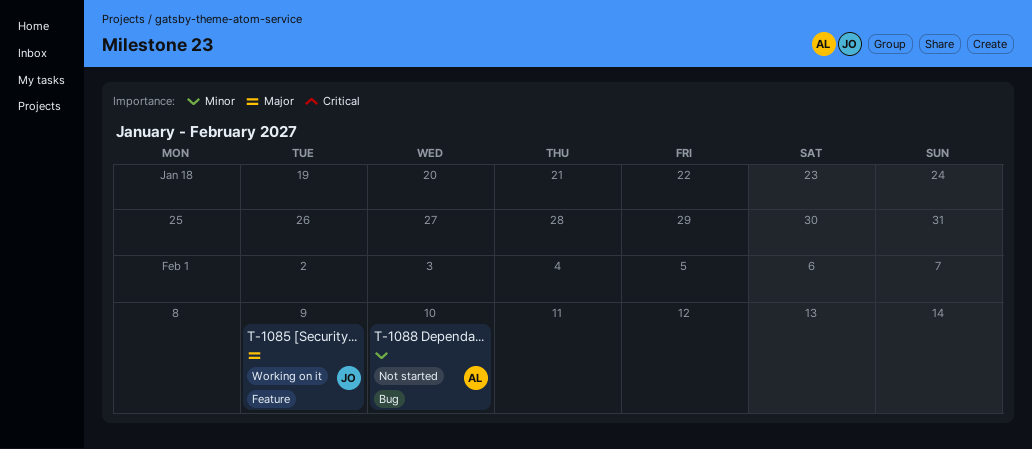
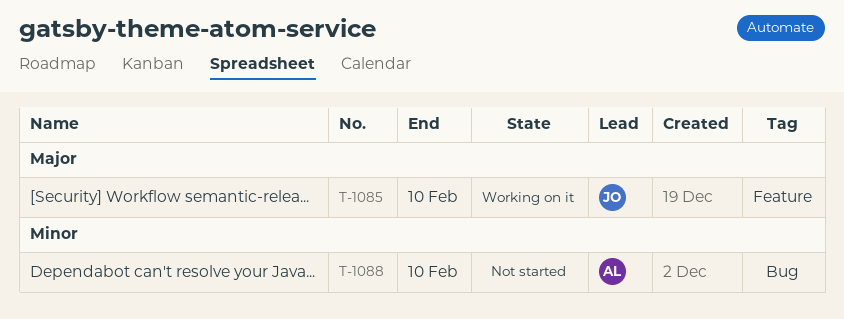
T-1085, due: Feb 9 -> Feb 10

